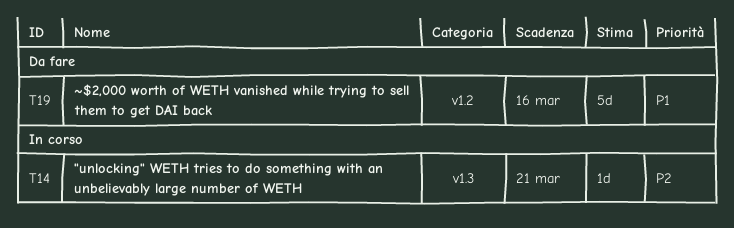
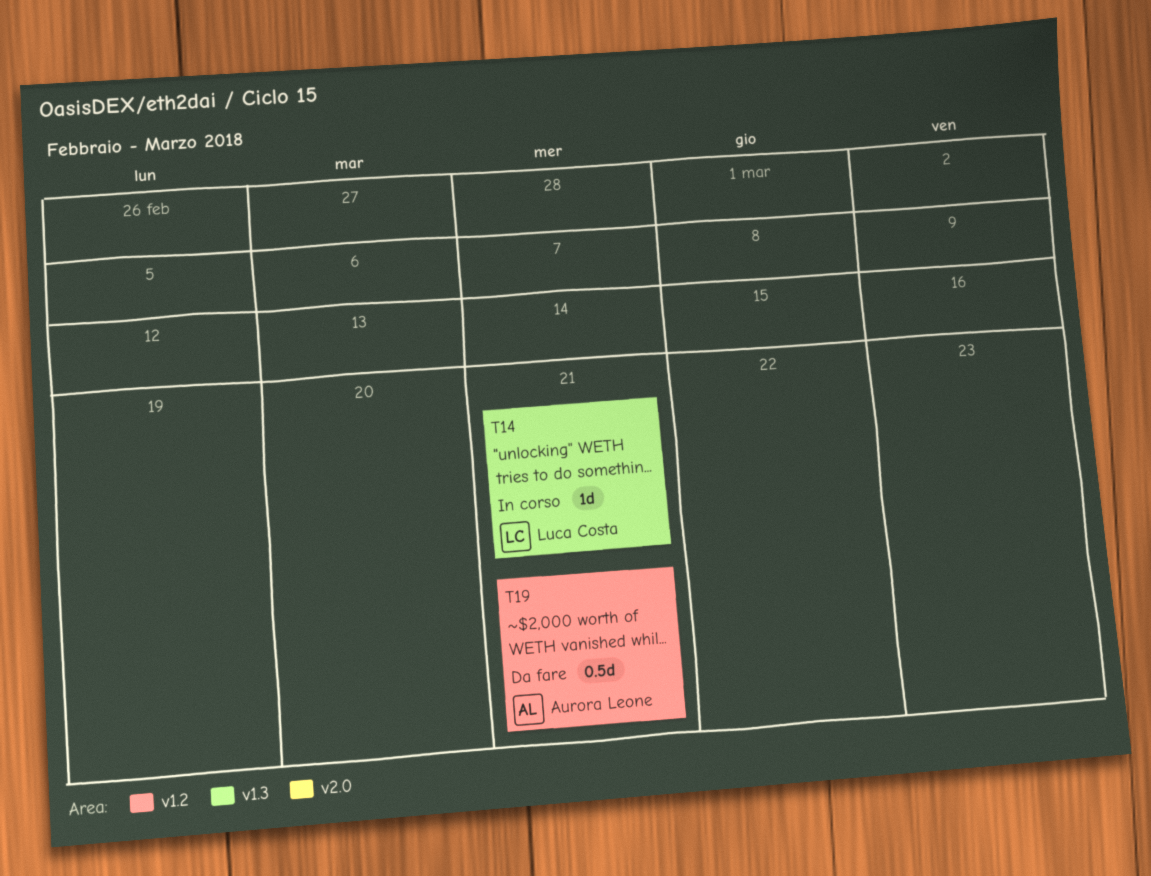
T19, estimate: 5d -> 0.5d
T19, due: Mar 16 -> Mar 21

